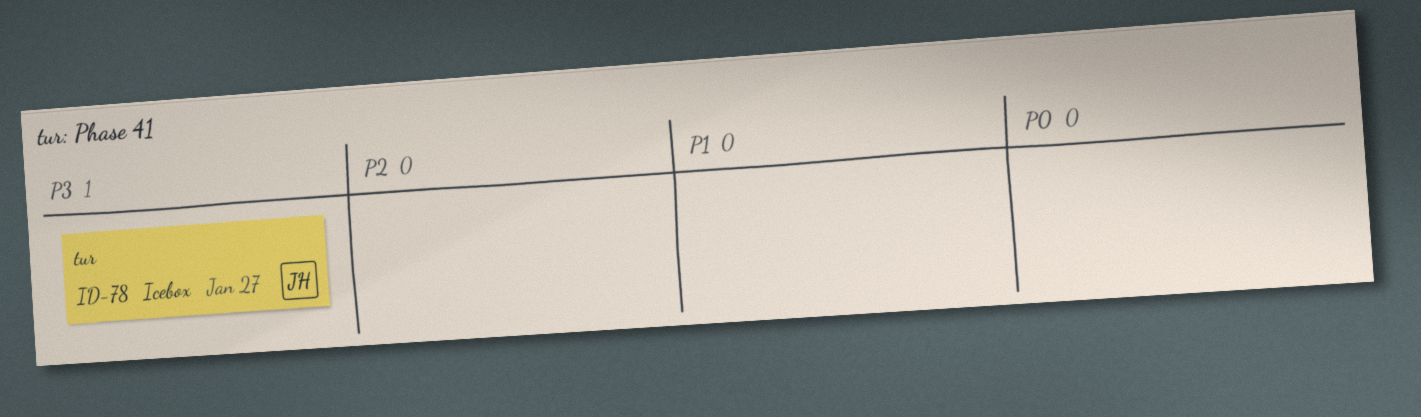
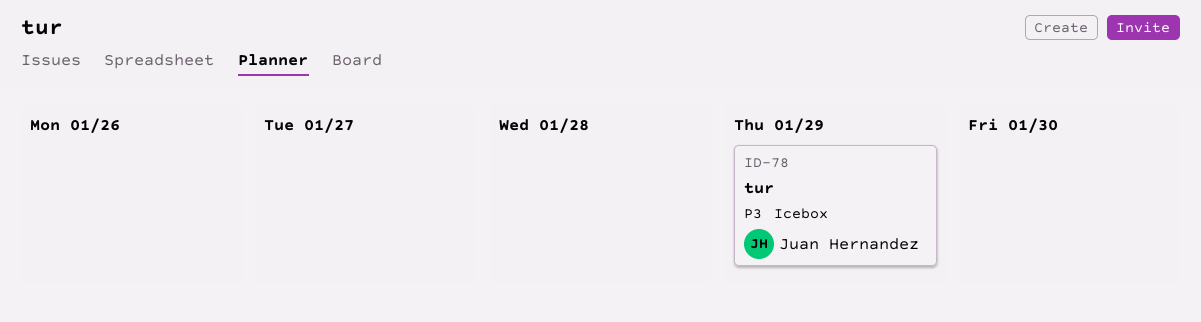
ID-78, due: Jan 27 -> Jan 29

